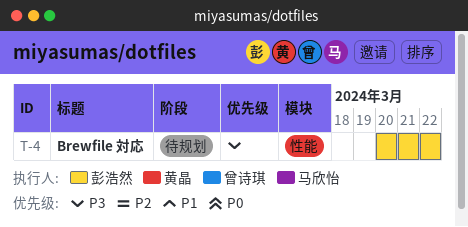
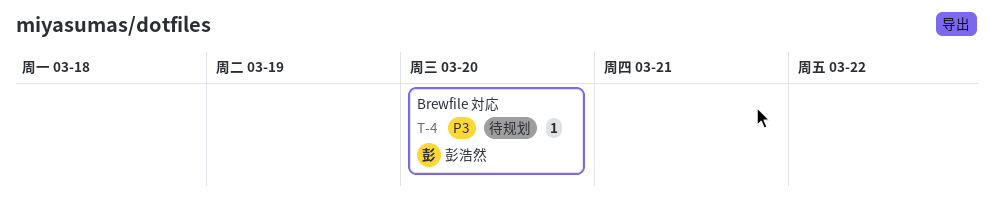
T-4, due: Mar 22 -> Mar 20

